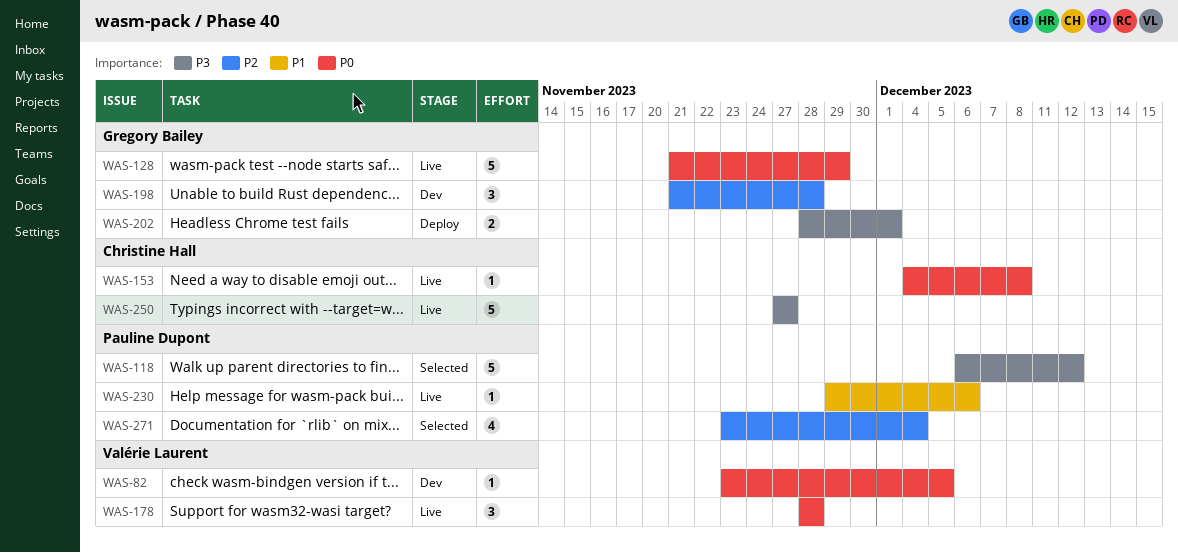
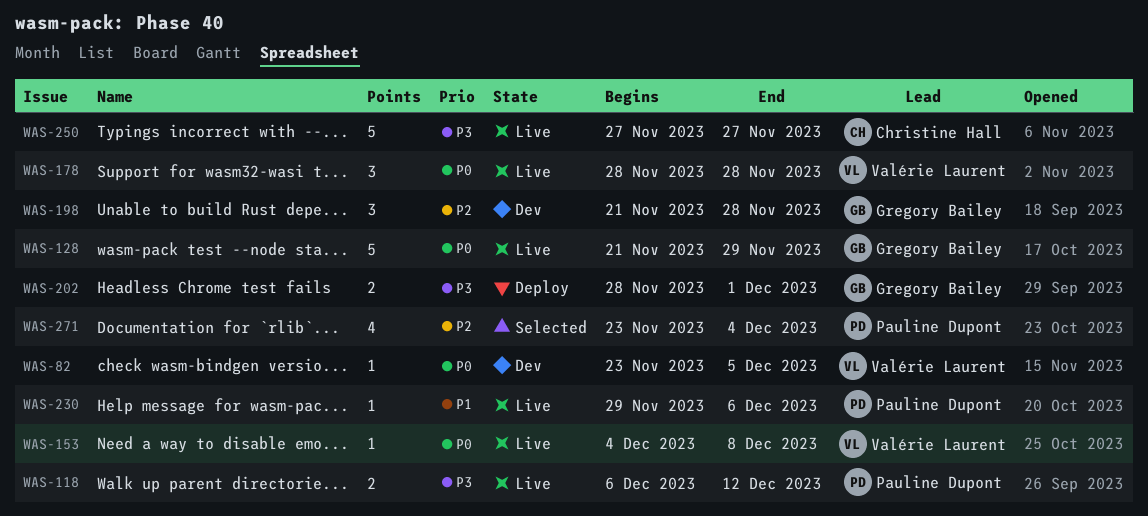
WAS-118, status: Selected -> Live
WAS-118, estimate: 5 -> 2
WAS-153, owner: Christine Hall -> Valérie Laurent

